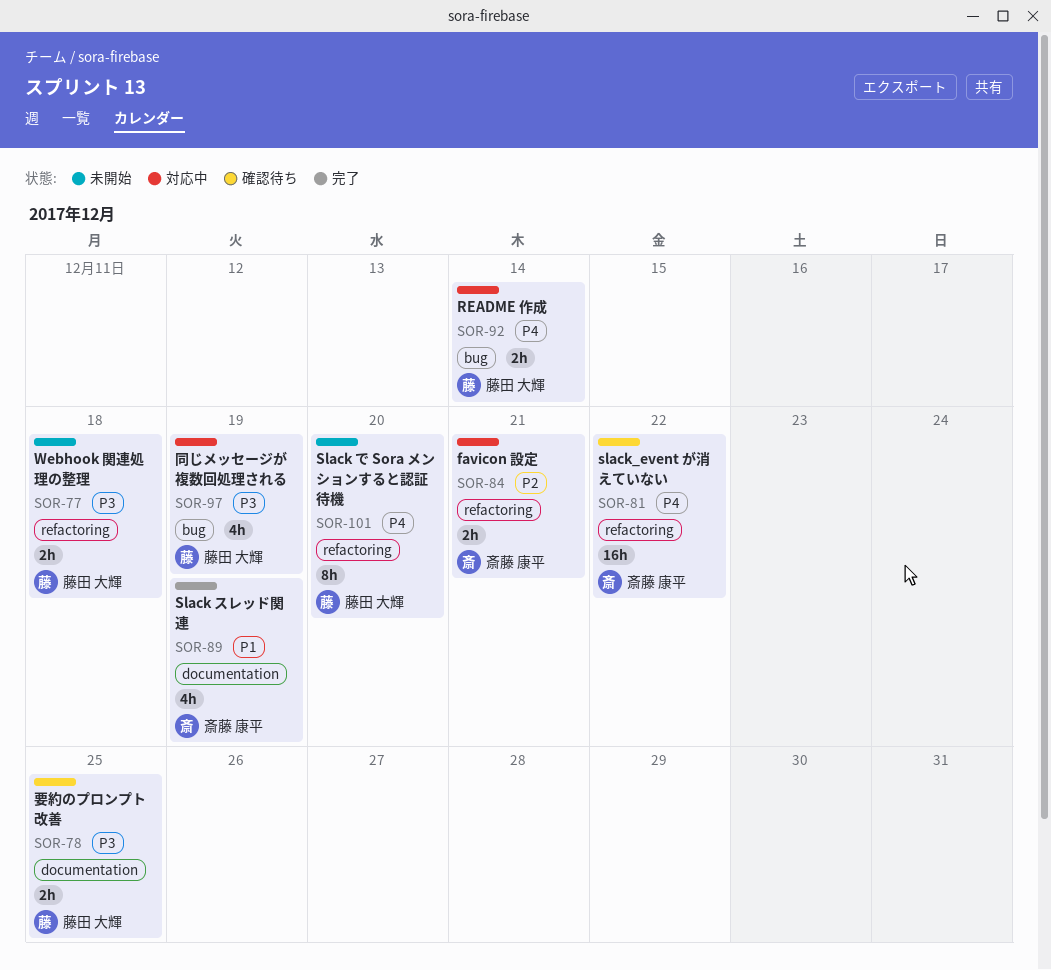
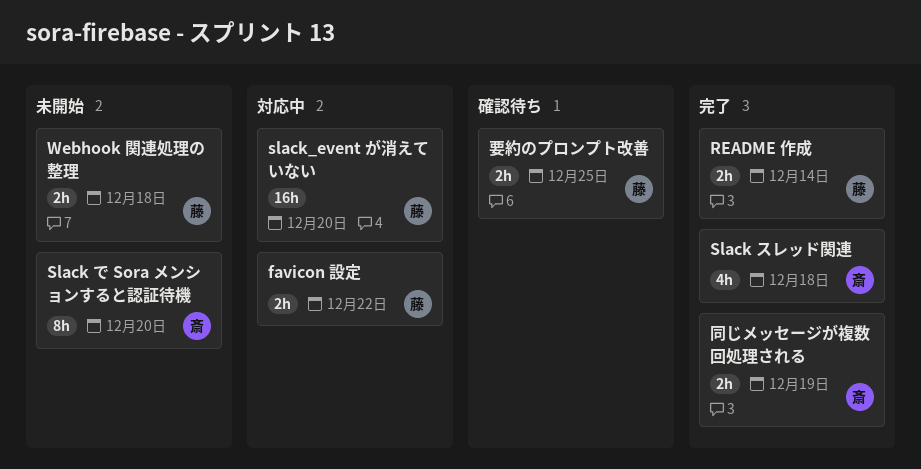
favicon 設定, owner: 斎藤 康平 -> 藤田 大輝
favicon 設定, due: Dec 21 -> Dec 22
README 作成, status: 対応中 -> 完了
Slack で Sora メンションすると認証待機, owner: 藤田 大輝 -> 斎藤 康平
Slack スレッド関連, due: Dec 19 -> Dec 18
slack_event が消えていない, status: 確認待ち -> 対応中
slack_event が消えていない, owner: 斎藤 康平 -> 藤田 大輝
slack_event が消えていない, due: Dec 22 -> Dec 20
同じメッセージが複数回処理される, status: 対応中 -> 完了
同じメッセージが複数回処理される, owner: 藤田 大輝 -> 斎藤 康平
同じメッセージが複数回処理される, estimate: 4h -> 2h

